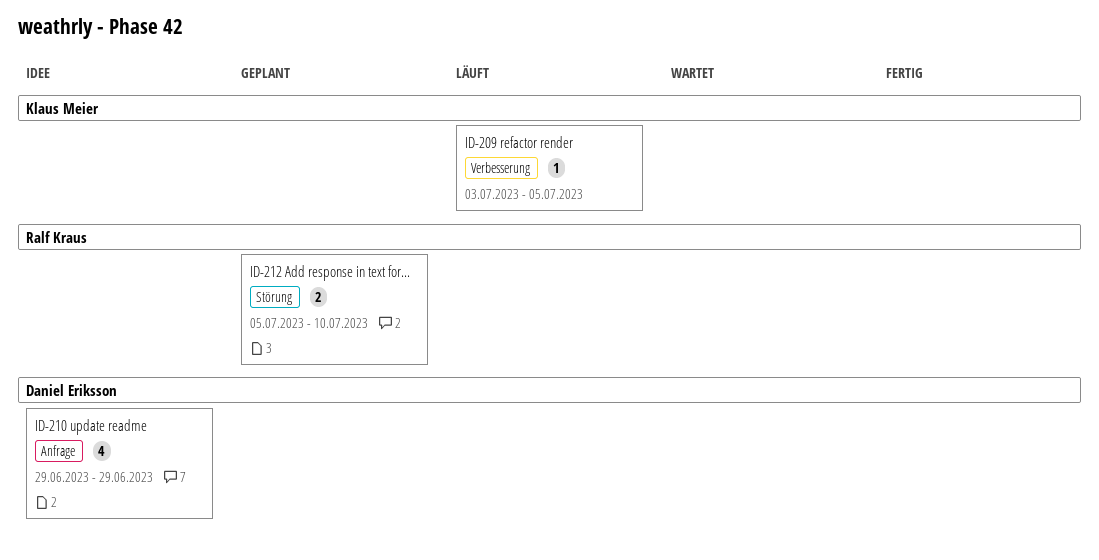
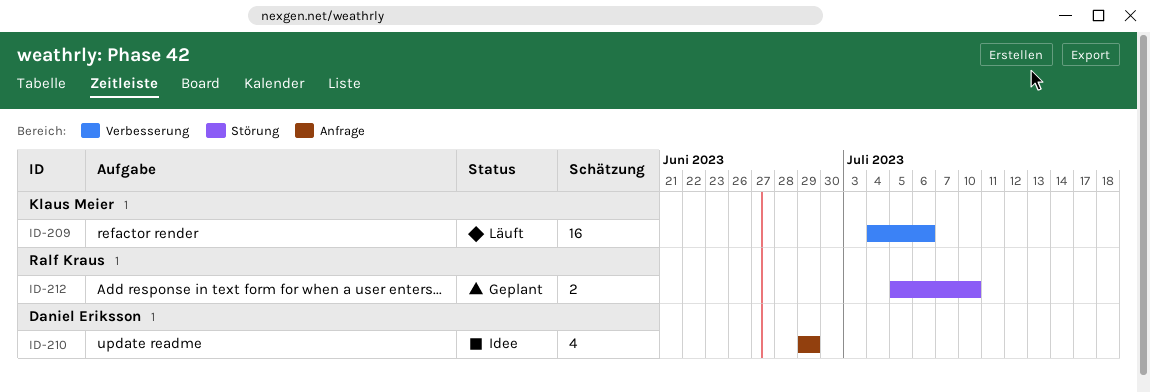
ID-209, estimate: 1 -> 16
ID-209, start: Jul 3 -> Jul 4
ID-209, due: Jul 5 -> Jul 6

